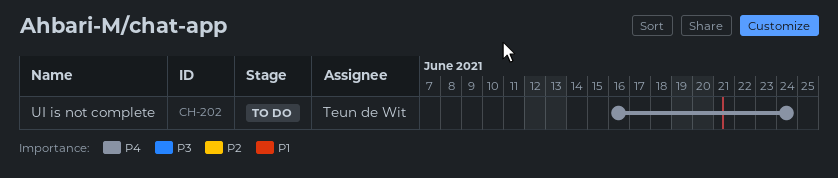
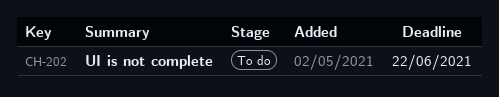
CH-202, due: Jun 24 -> Jun 22

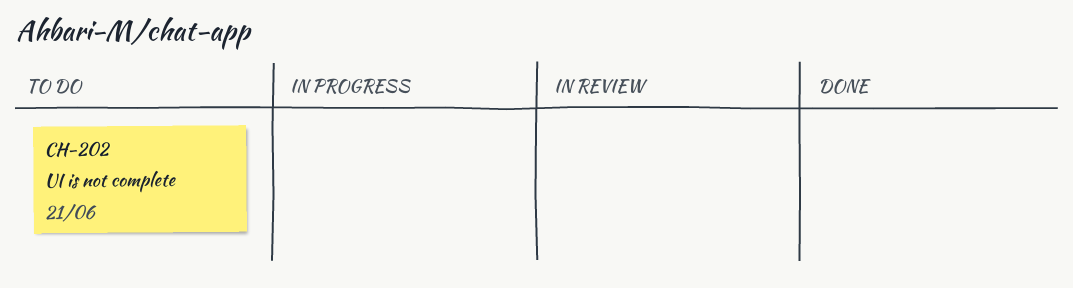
CH-202, due: Jun 22 -> Jun 21

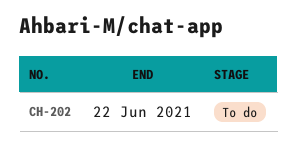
CH-202, due: Jun 21 -> Jun 22

